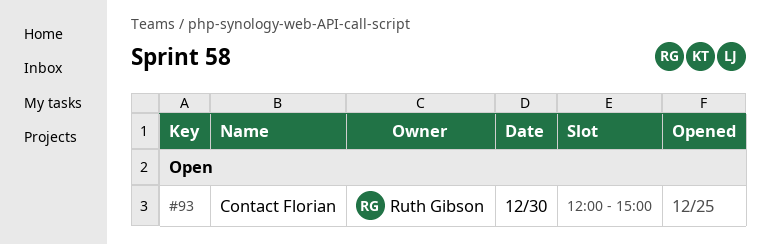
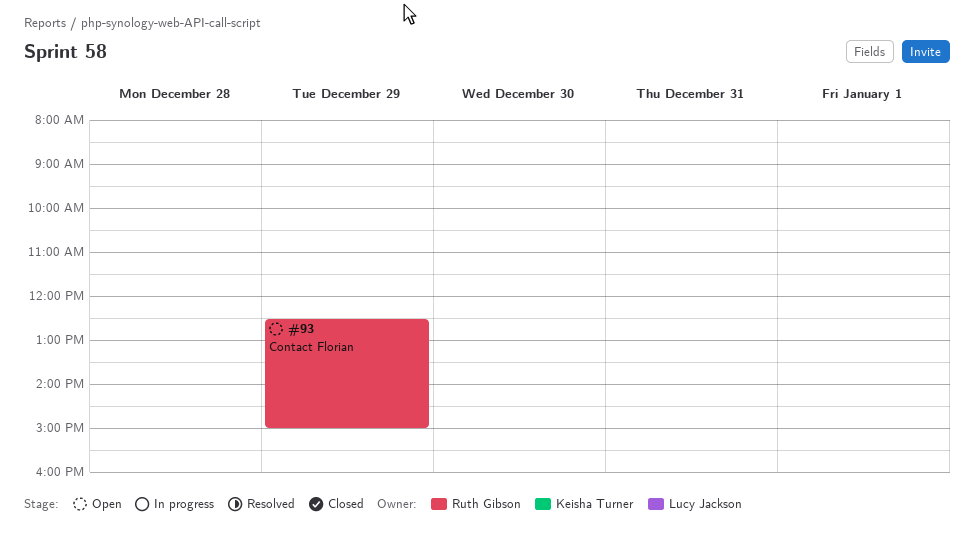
#93, day: Dec 30 -> Dec 29
#93, begins: 12:00 -> 12:30

